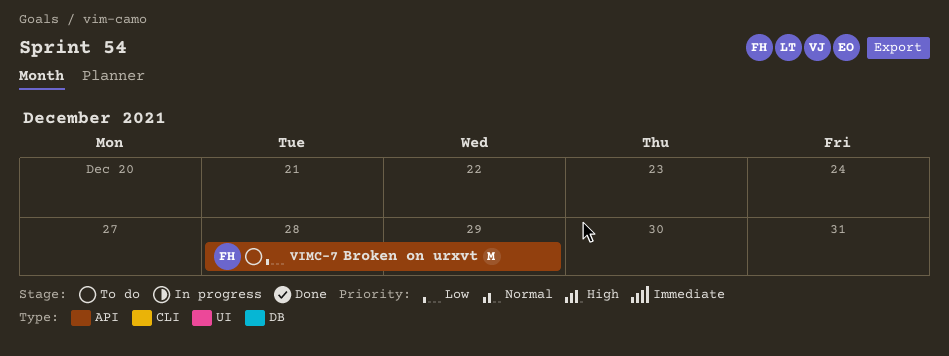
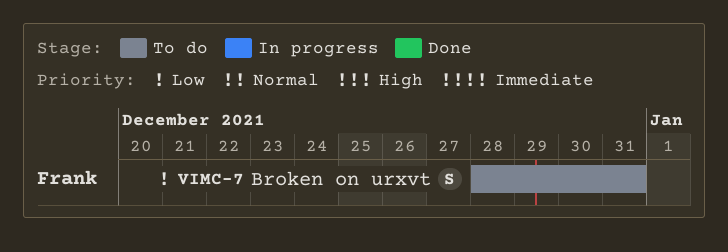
VIMC-7, estimate: M -> S
VIMC-7, due: Dec 29 -> Dec 31

